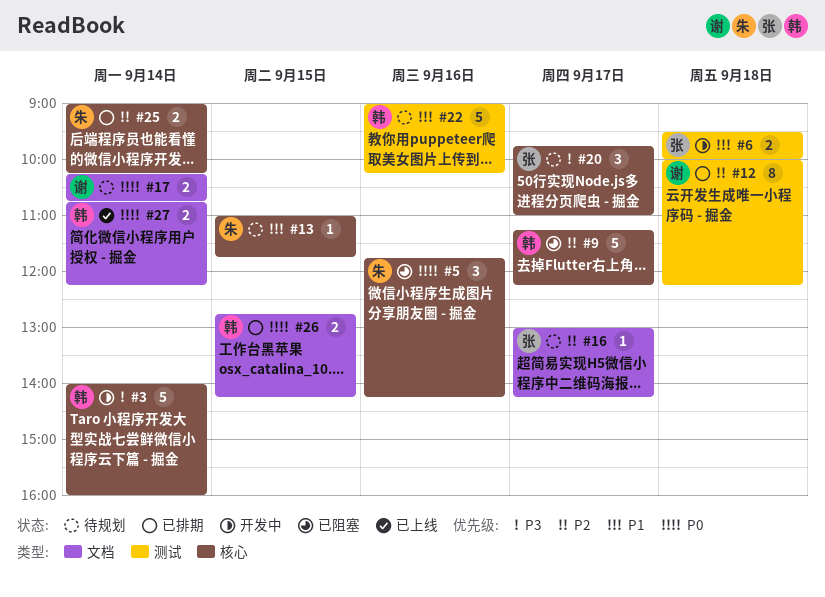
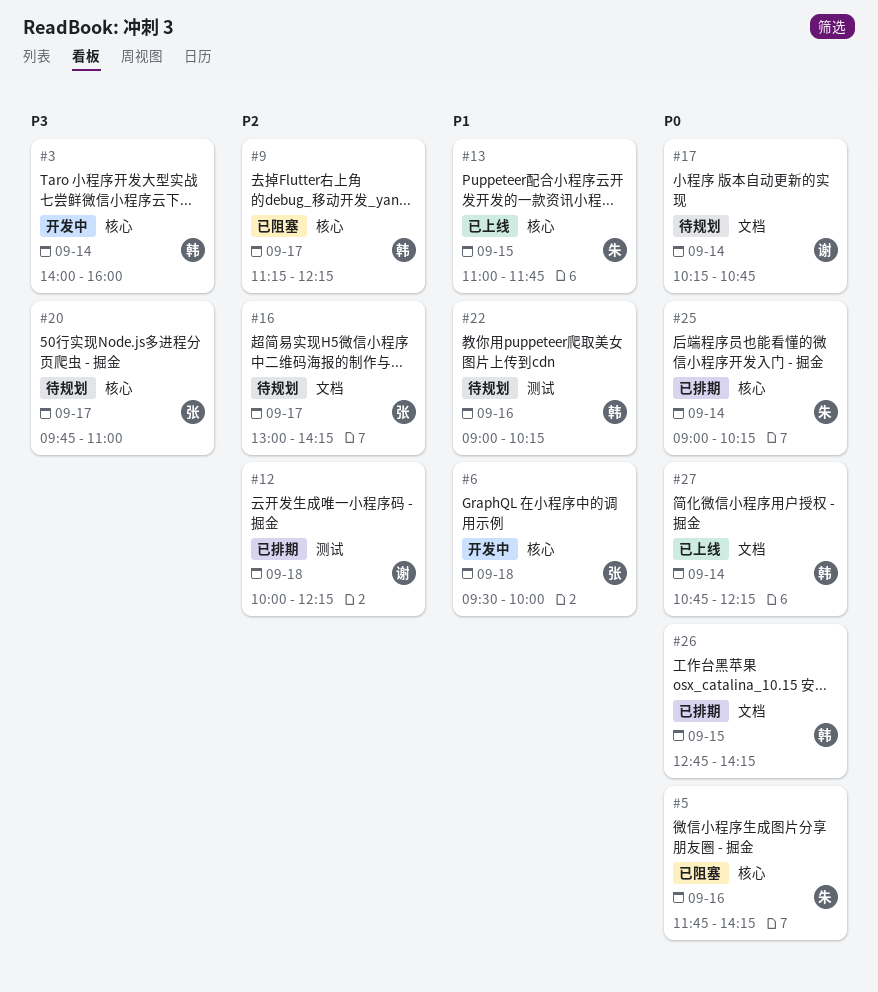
#6, label: 测试 -> 核心
#13, status: 待规划 -> 已上线
#25, priority: P2 -> P0

